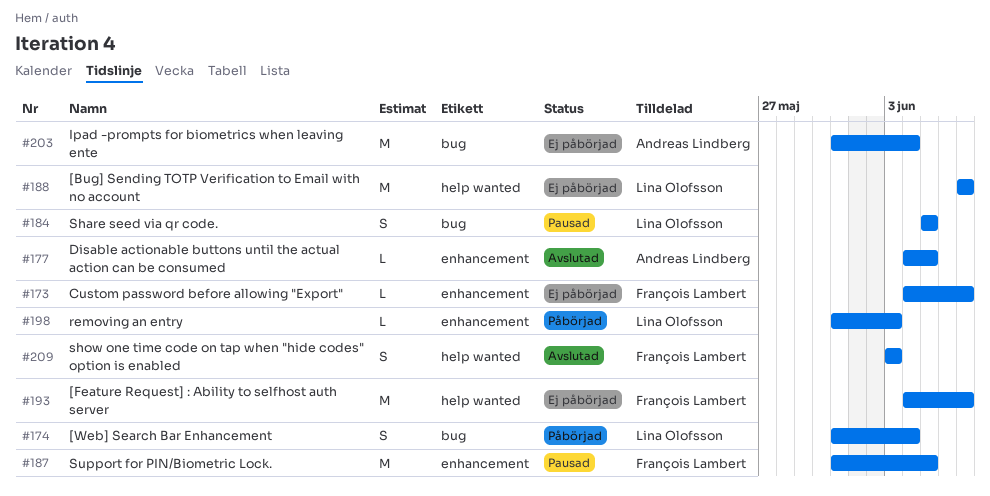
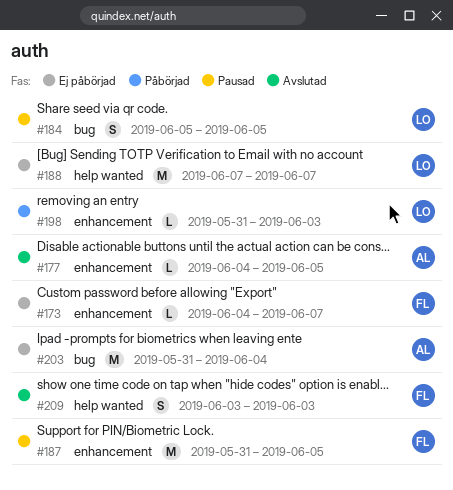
#174: present -> none
#193: present -> none

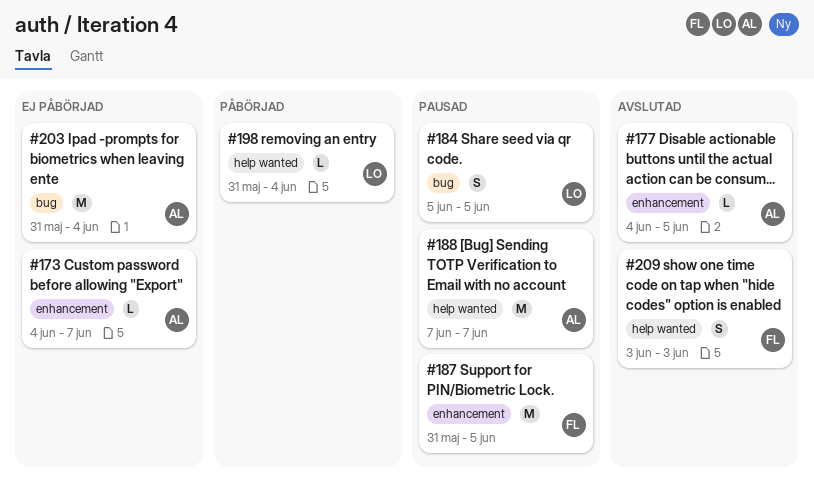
#173, owner: FL -> AL
#188, status: Ej påbörjad -> Pausad
#188, owner: LO -> AL
#198, label: enhancement -> help wanted
#198, due: Jun 3 -> Jun 4

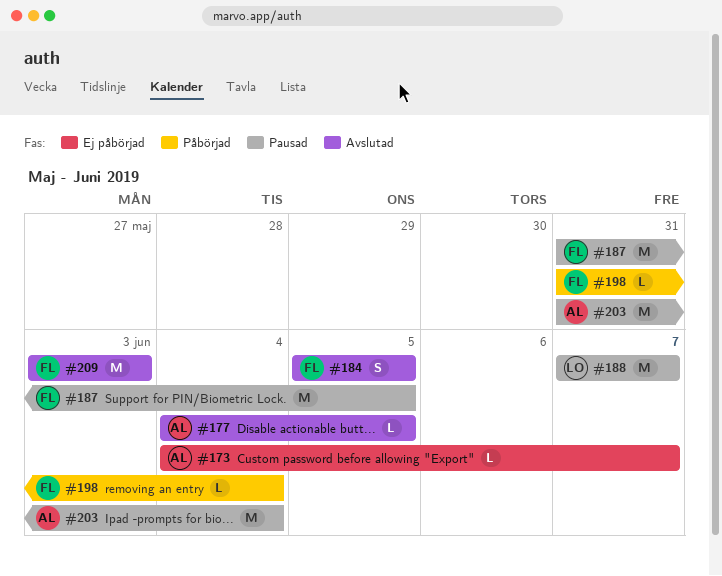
#184, status: Pausad -> Avslutad
#184, owner: LO -> FL
#188, owner: AL -> LO
#198, owner: LO -> FL
#203, status: Ej påbörjad -> Pausad
#209, estimate: S -> M

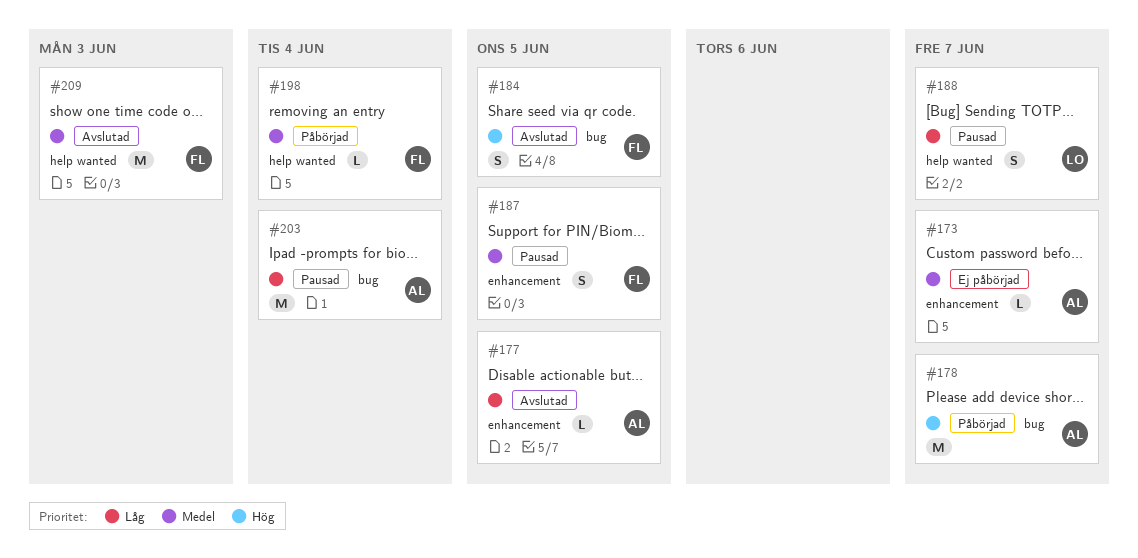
#178: none -> present
#187, estimate: M -> S
#188, estimate: M -> S

